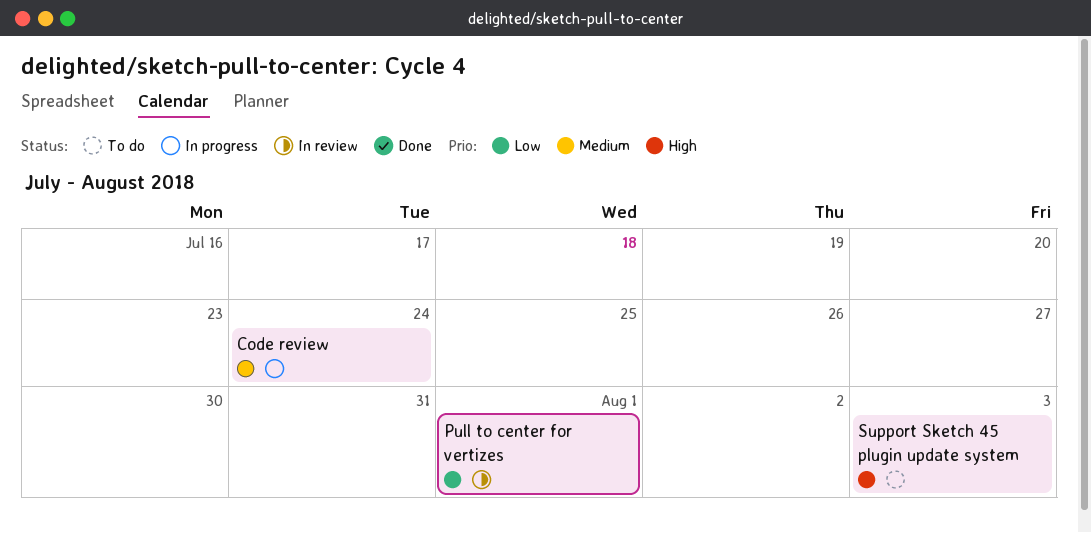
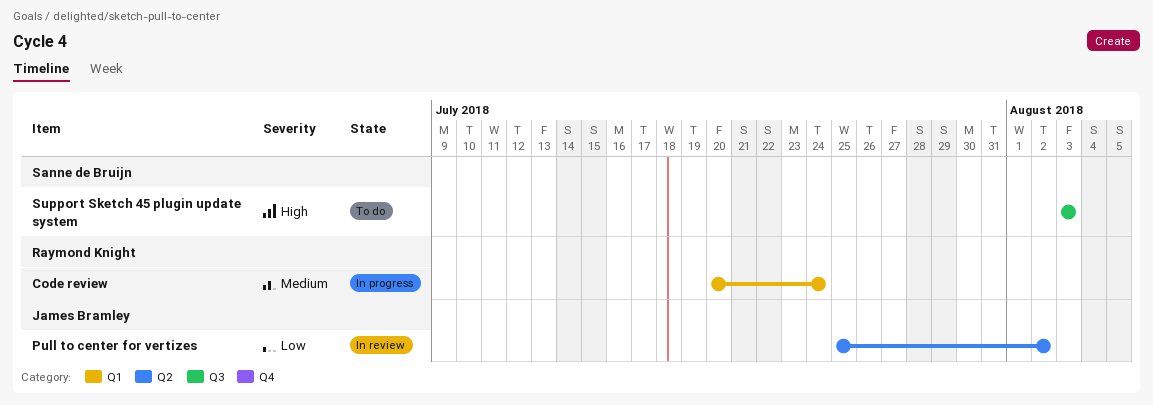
Pull to center for vertizes, due: Aug 1 -> Aug 2

